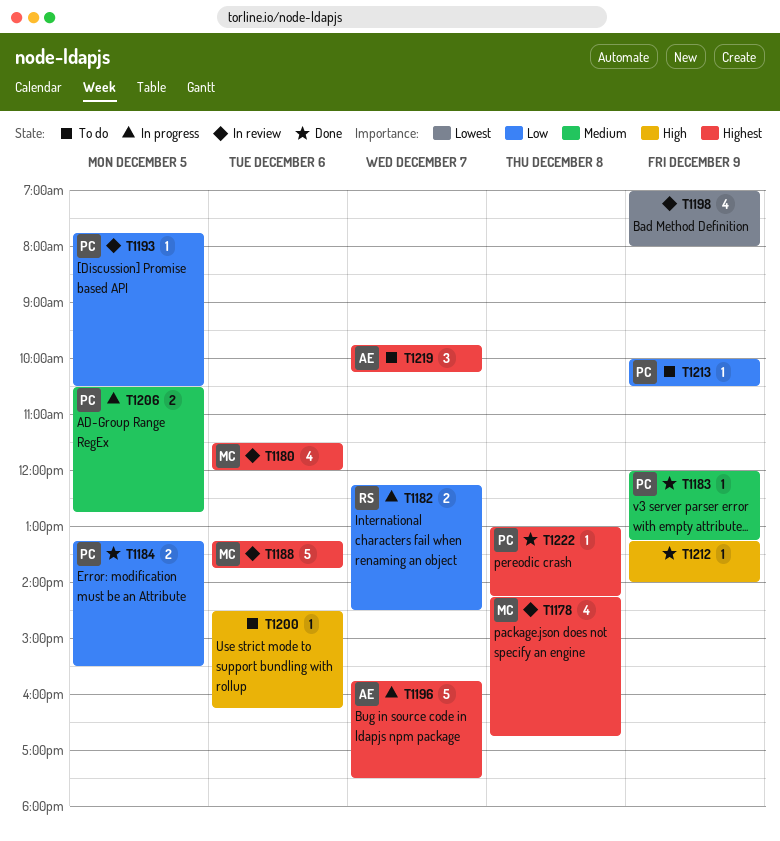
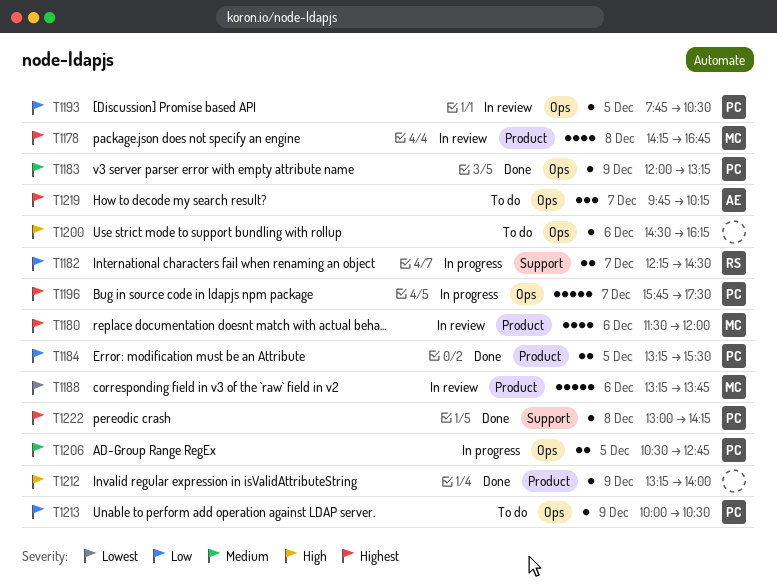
T1188, priority: Highest -> Lowest
T1196, owner: AE -> PC
T1198: present -> none

